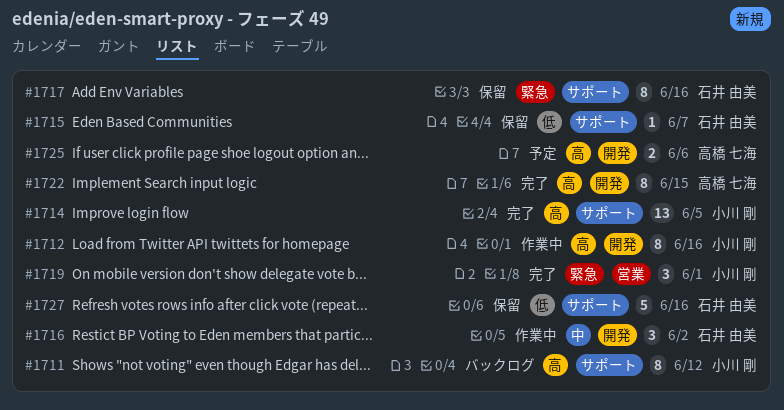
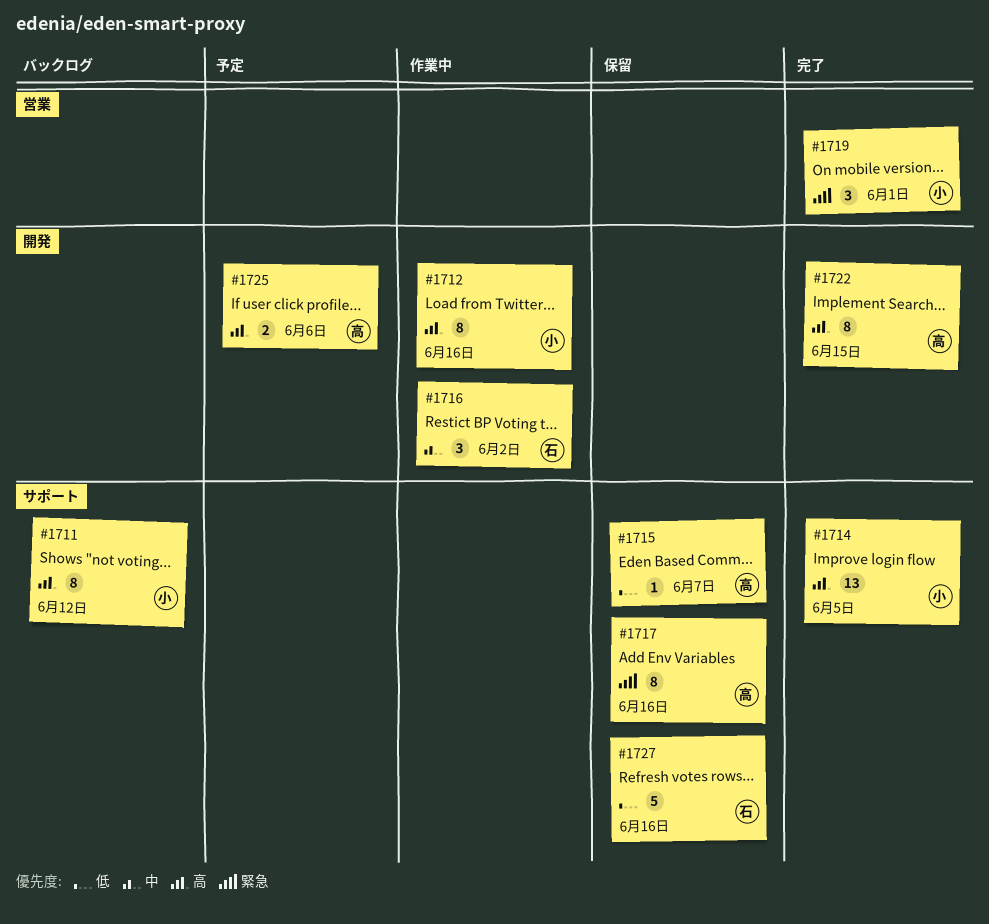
#1715, owner: 石井 由美 -> 高橋 七海
#1717, owner: 石井 由美 -> 高橋 七海

